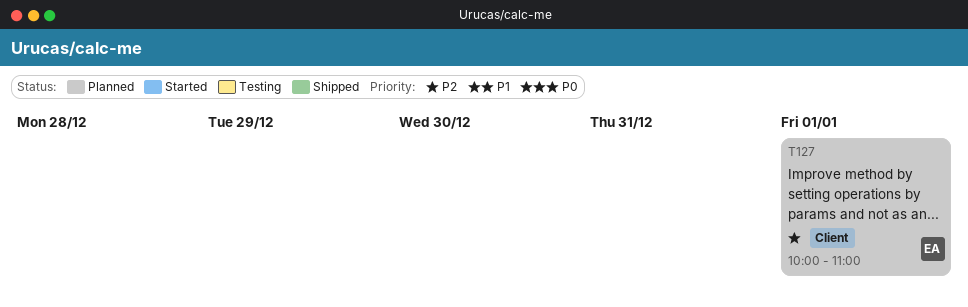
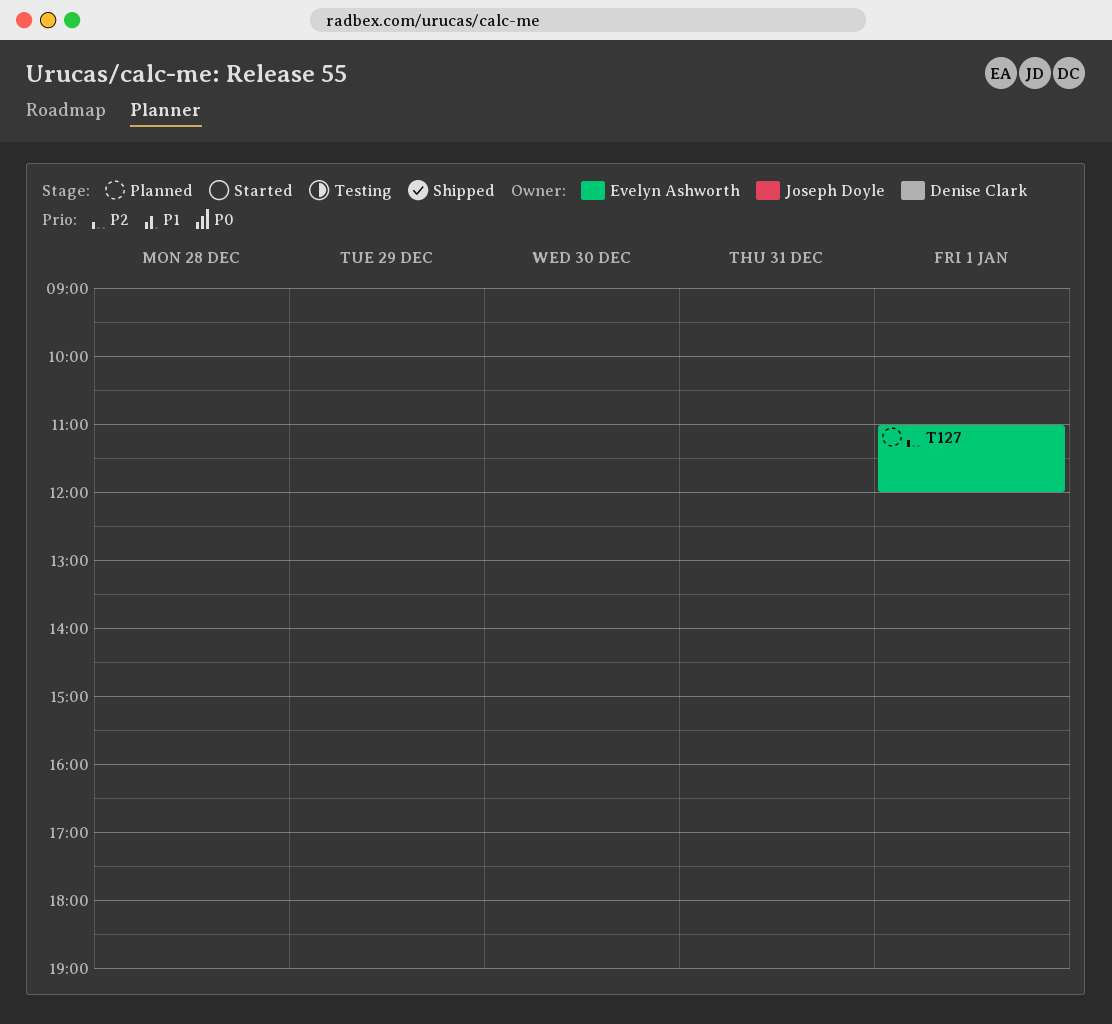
T127, begins: 10:00 -> 11:00
T127, ends: 11:00 -> 12:00

